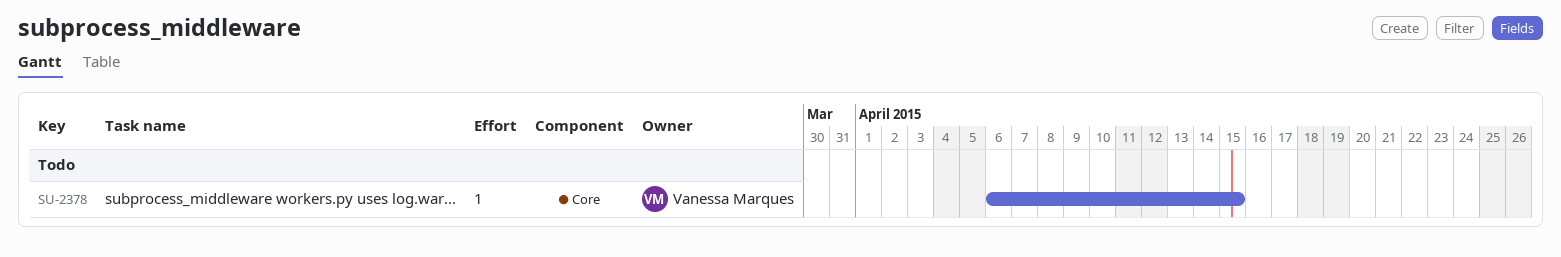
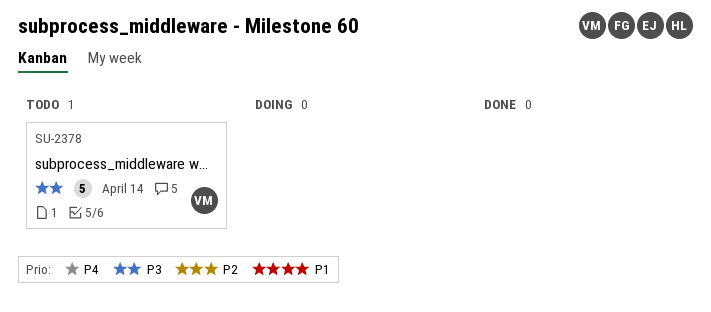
SU-2378, estimate: 1 -> 5
SU-2378, due: Apr 15 -> Apr 14

